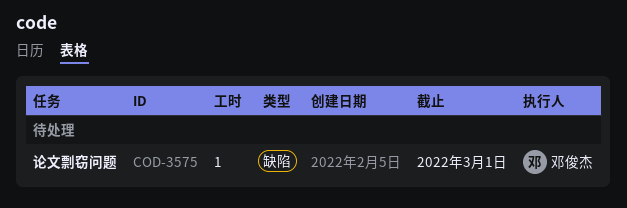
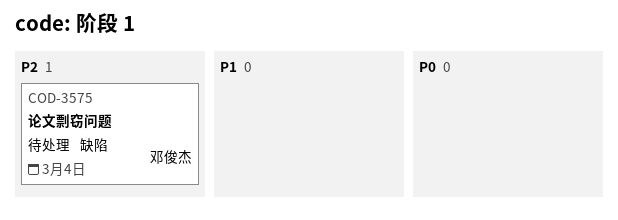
COD-3575, due: Mar 1 -> Mar 4

